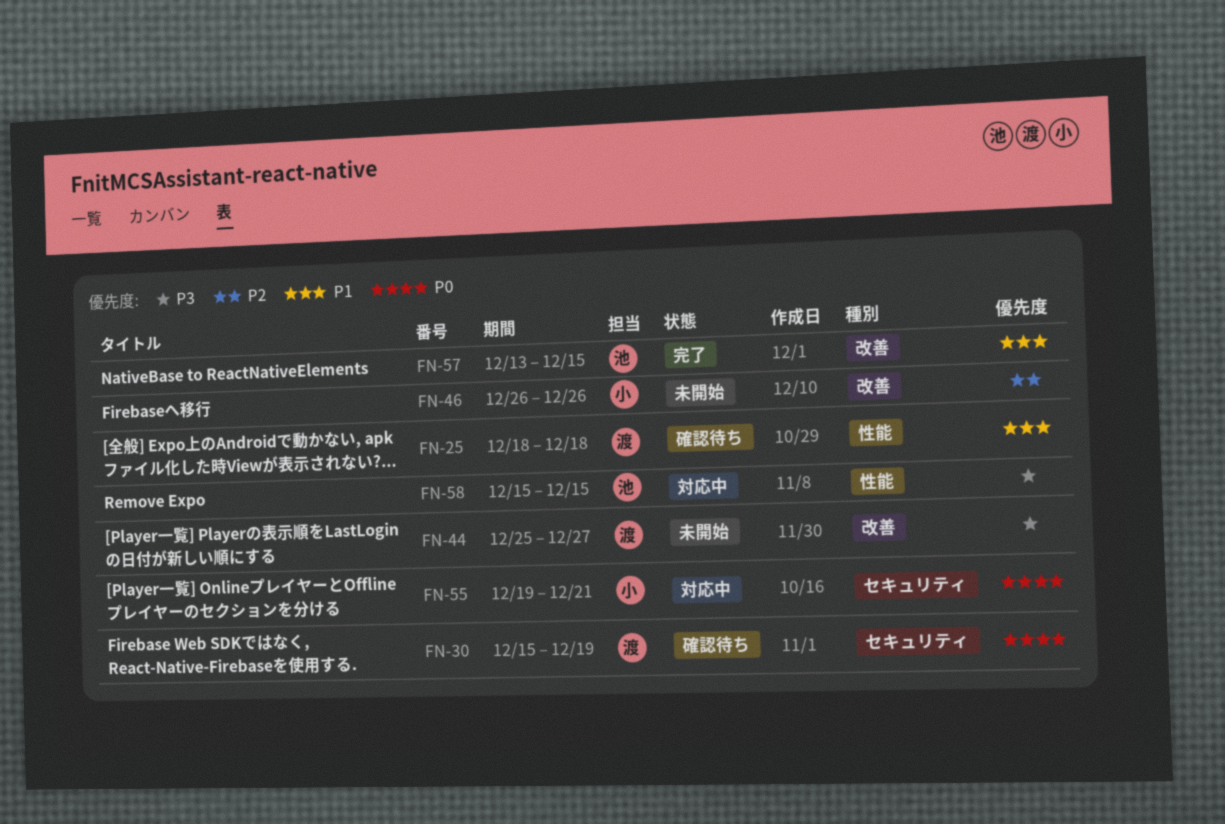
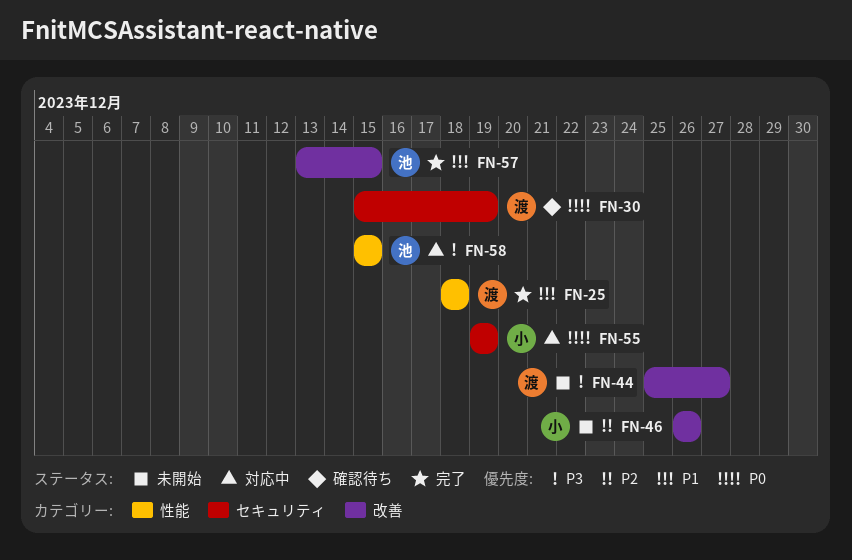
FN-25, status: 確認待ち -> 完了
FN-55, due: Dec 21 -> Dec 19

